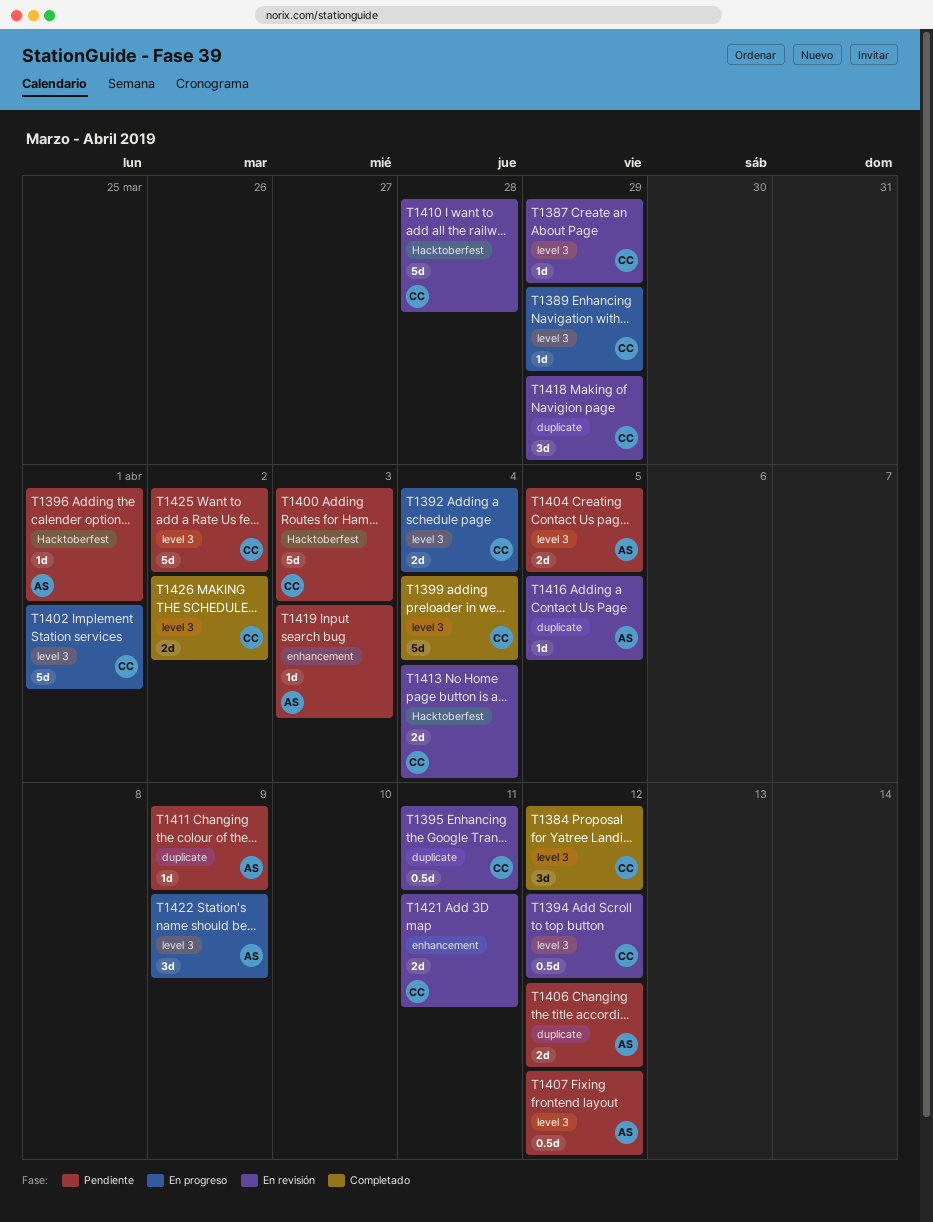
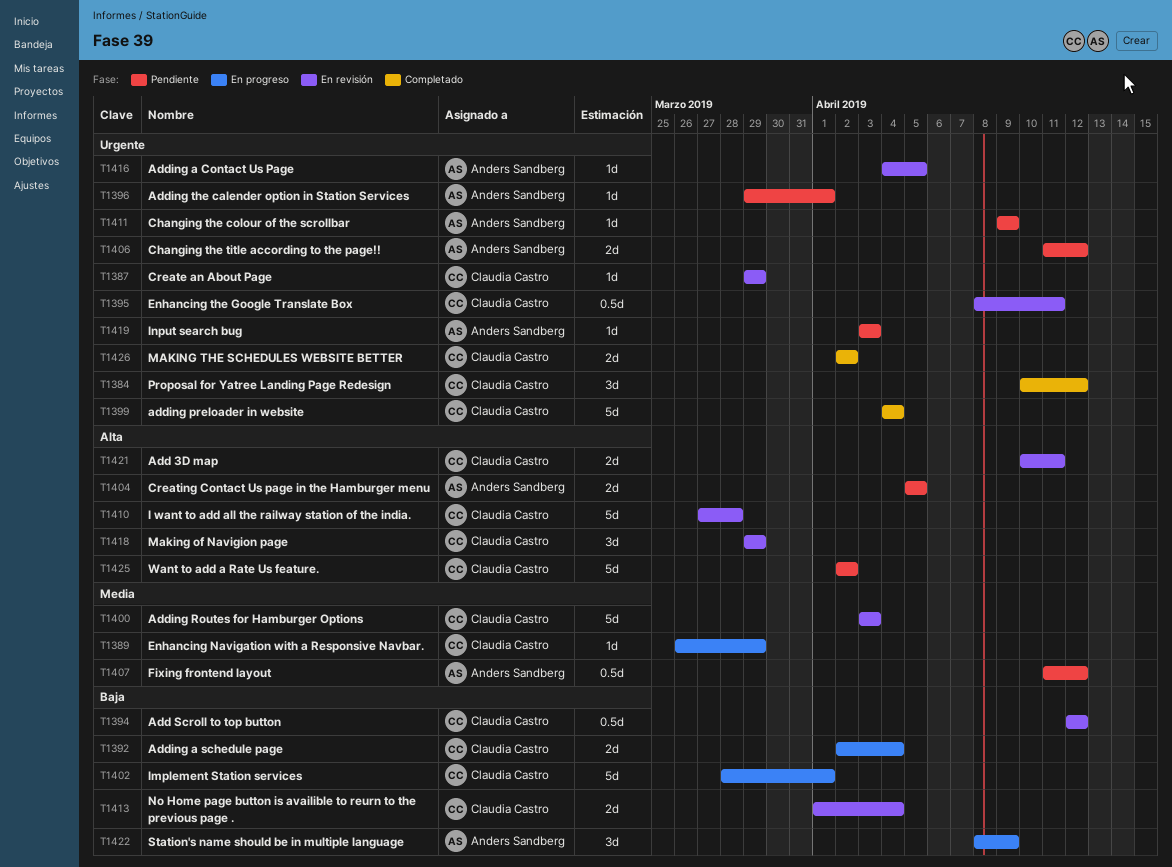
T1400, status: Pendiente -> En revisión

